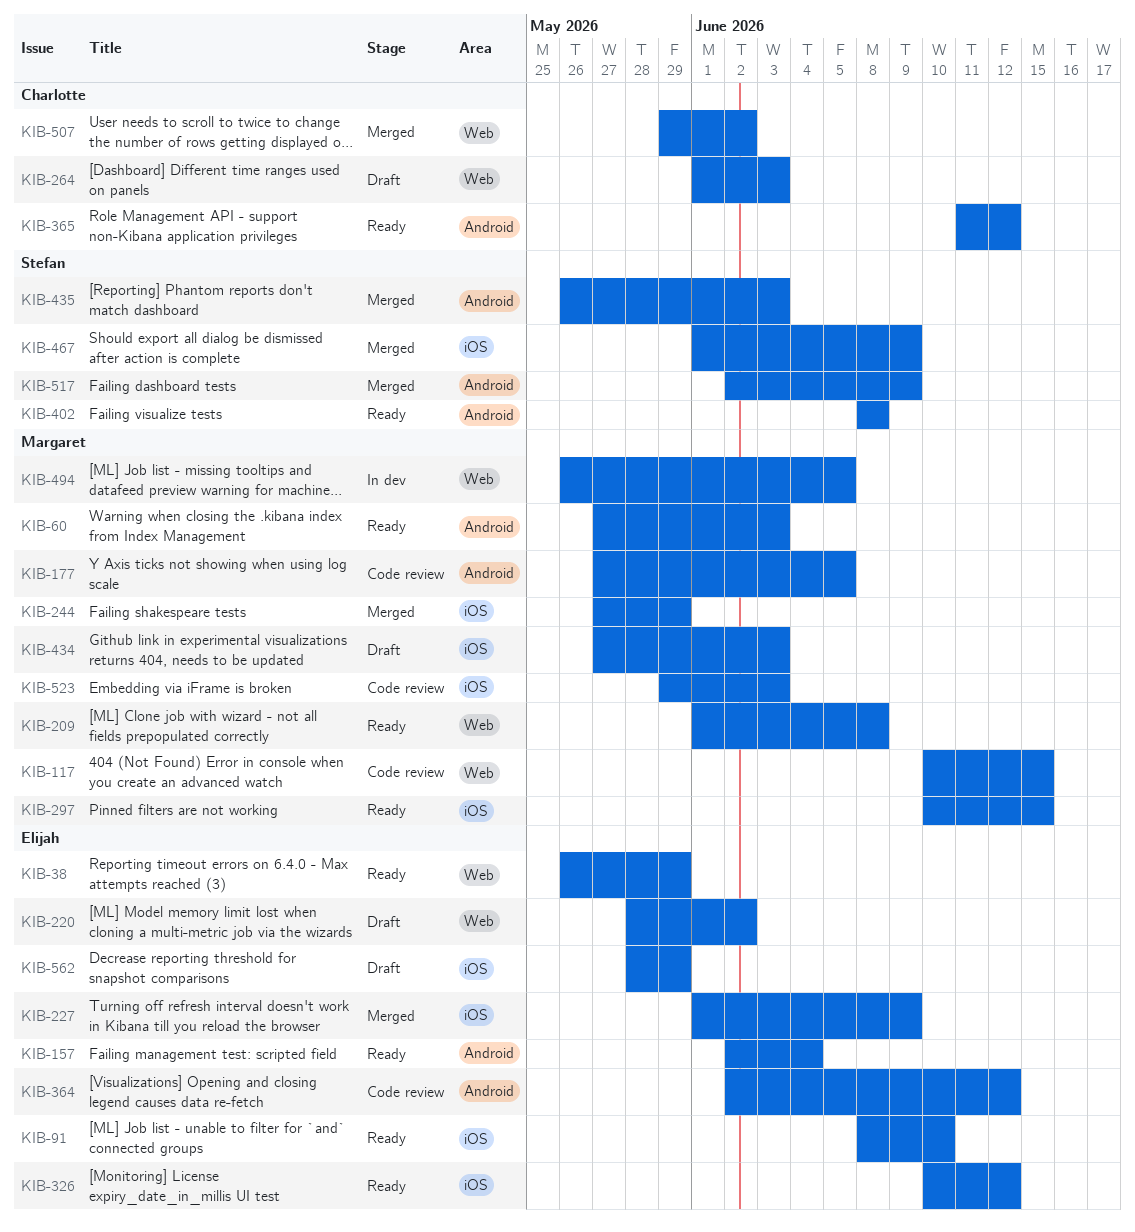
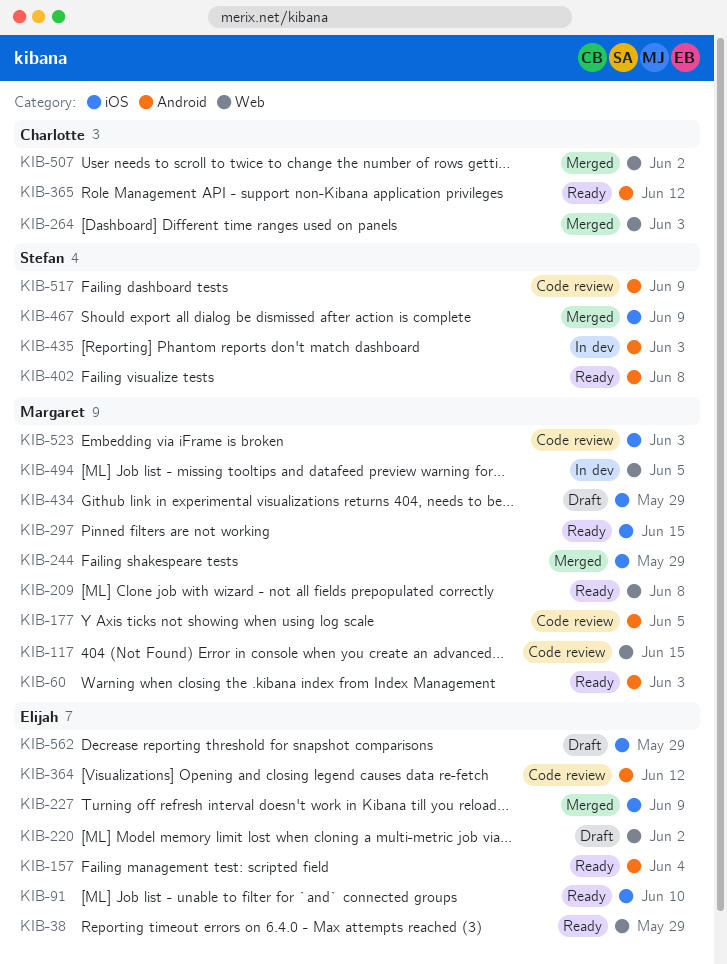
KIB-264, status: Draft -> Merged
KIB-326: present -> none
KIB-434, due: Jun 3 -> May 29
KIB-435, status: Merged -> In dev
KIB-517, status: Merged -> Code review

